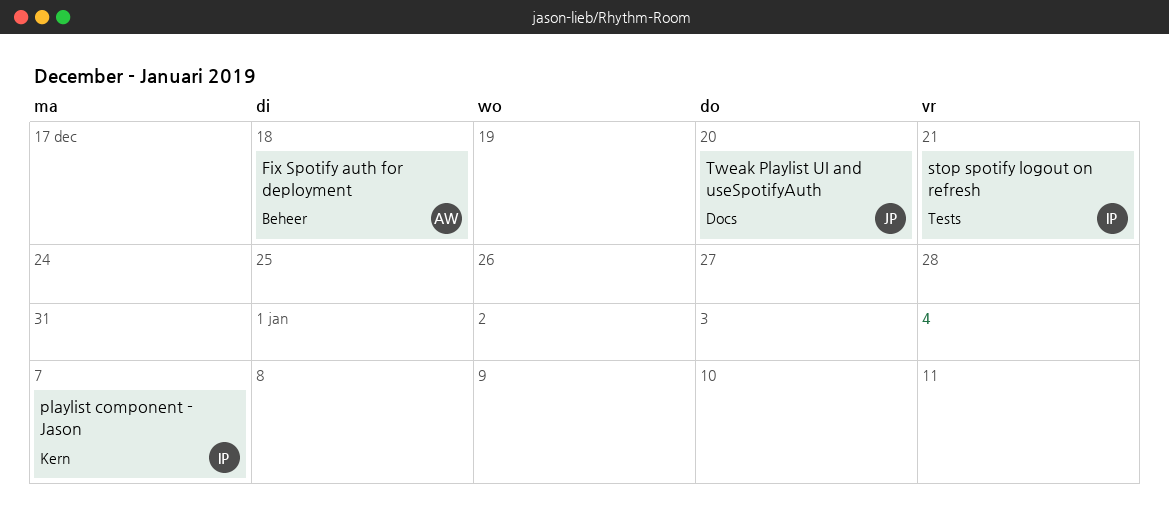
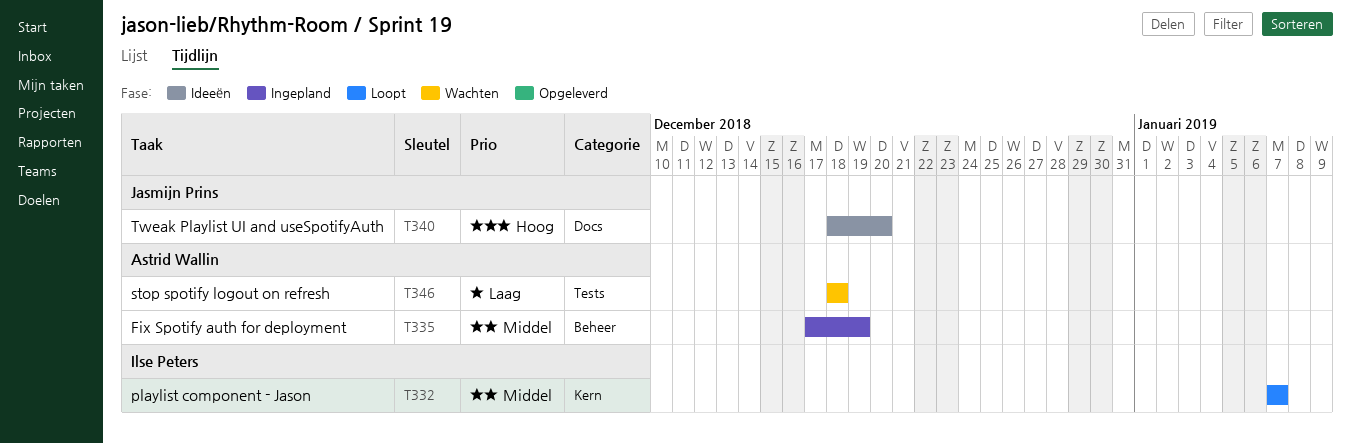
Fix Spotify auth for deployment, due: Dec 18 -> Dec 19
stop spotify logout on refresh, owner: Ilse Peters -> Astrid Wallin
stop spotify logout on refresh, due: Dec 21 -> Dec 18

